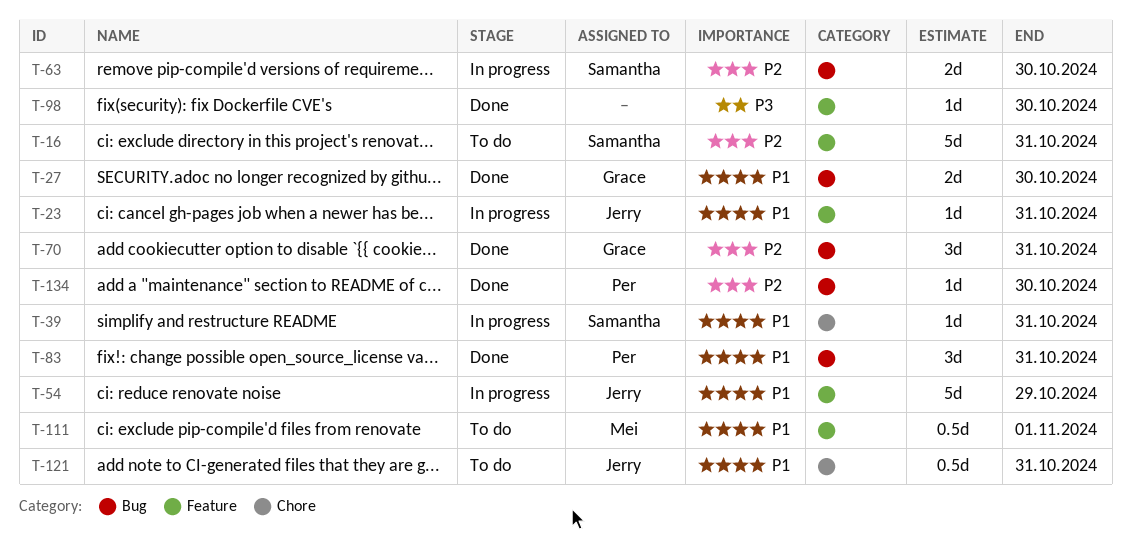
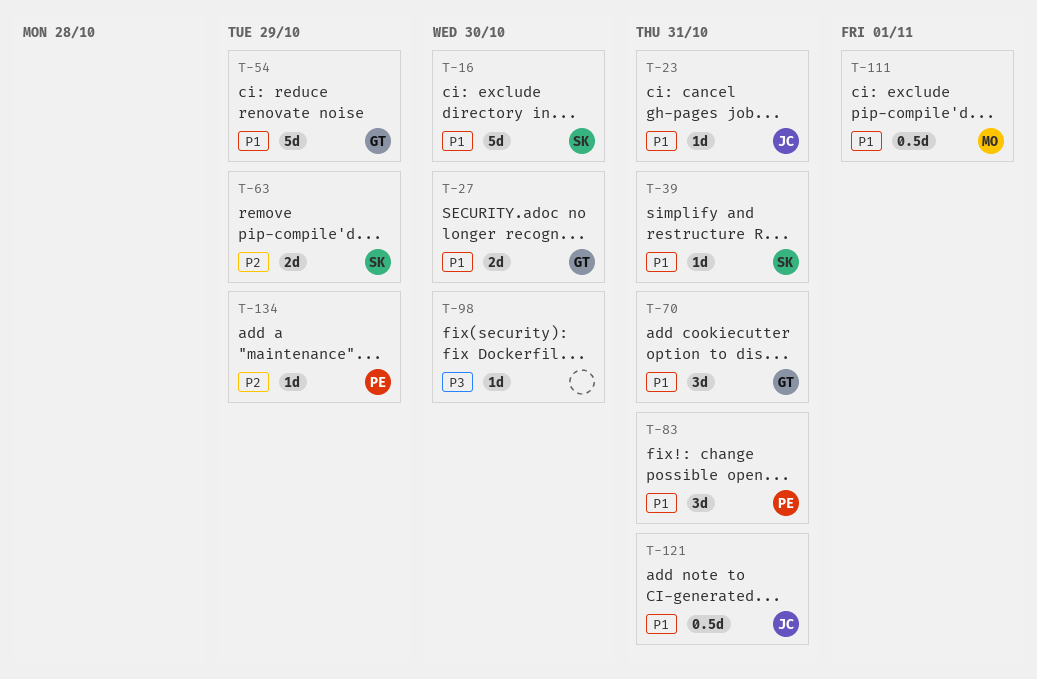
T-16, priority: P2 -> P1
T-16, due: Oct 31 -> Oct 30
T-54, owner: Jerry -> Grace
T-63, due: Oct 30 -> Oct 29
T-70, priority: P2 -> P1
T-134, due: Oct 30 -> Oct 29

